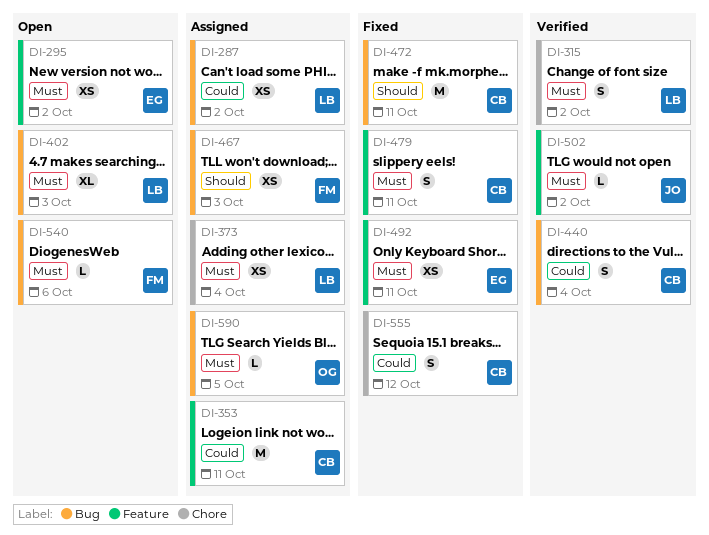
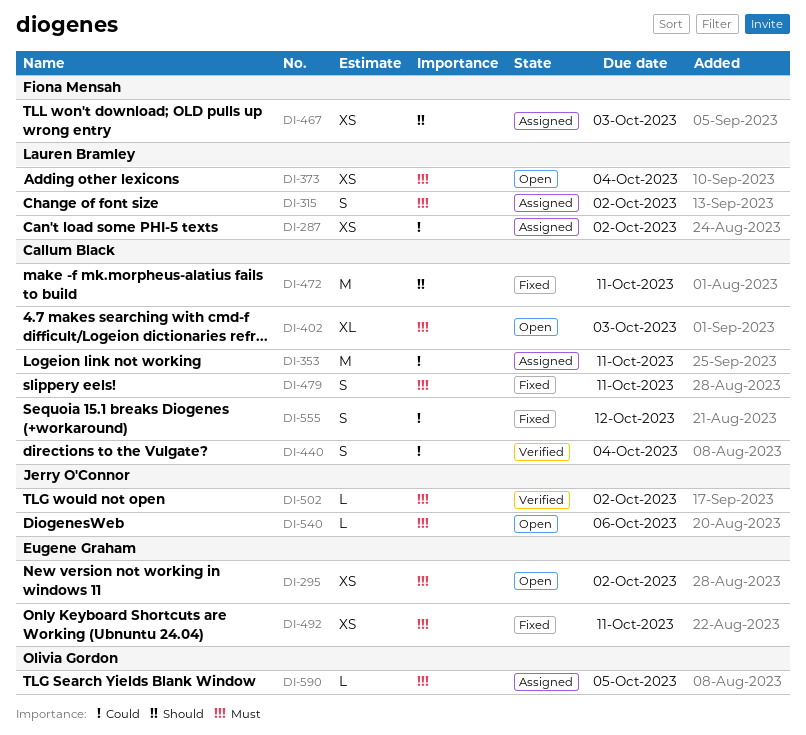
DI-315, status: Verified -> Assigned
DI-373, status: Assigned -> Open
DI-402, owner: Lauren Bramley -> Callum Black
DI-540, owner: Fiona Mensah -> Jerry O'Connor

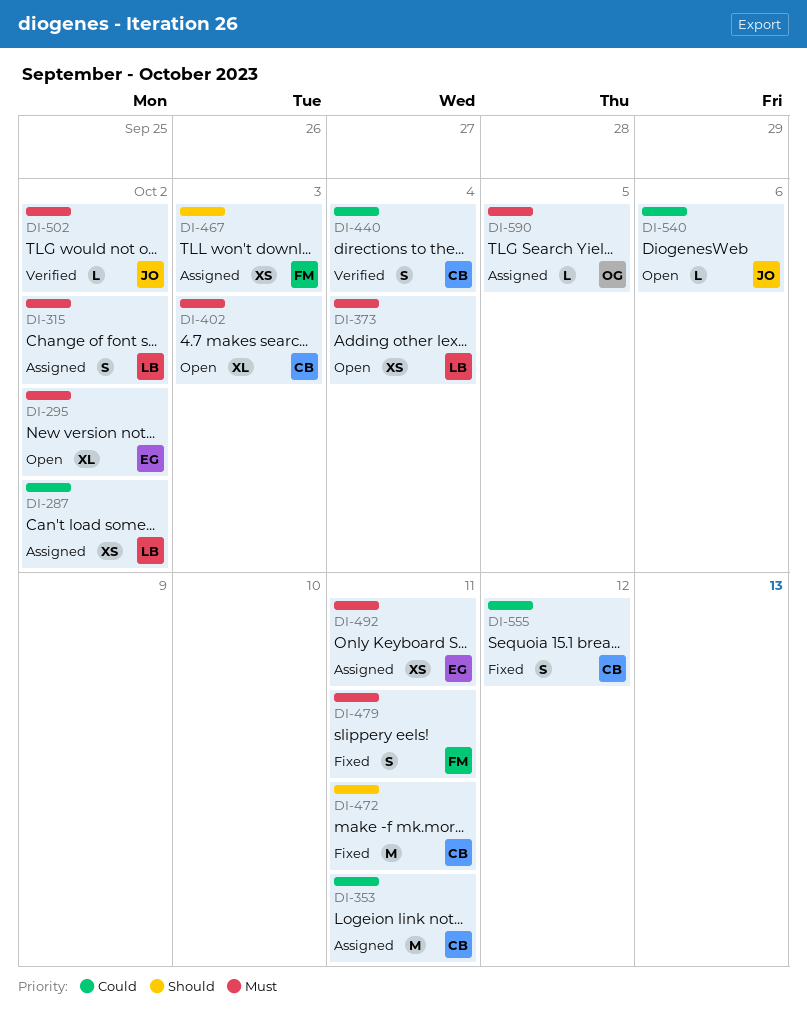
DI-295, estimate: XS -> XL
DI-479, owner: Callum Black -> Fiona Mensah
DI-492, status: Fixed -> Assigned
DI-540, priority: Must -> Could

